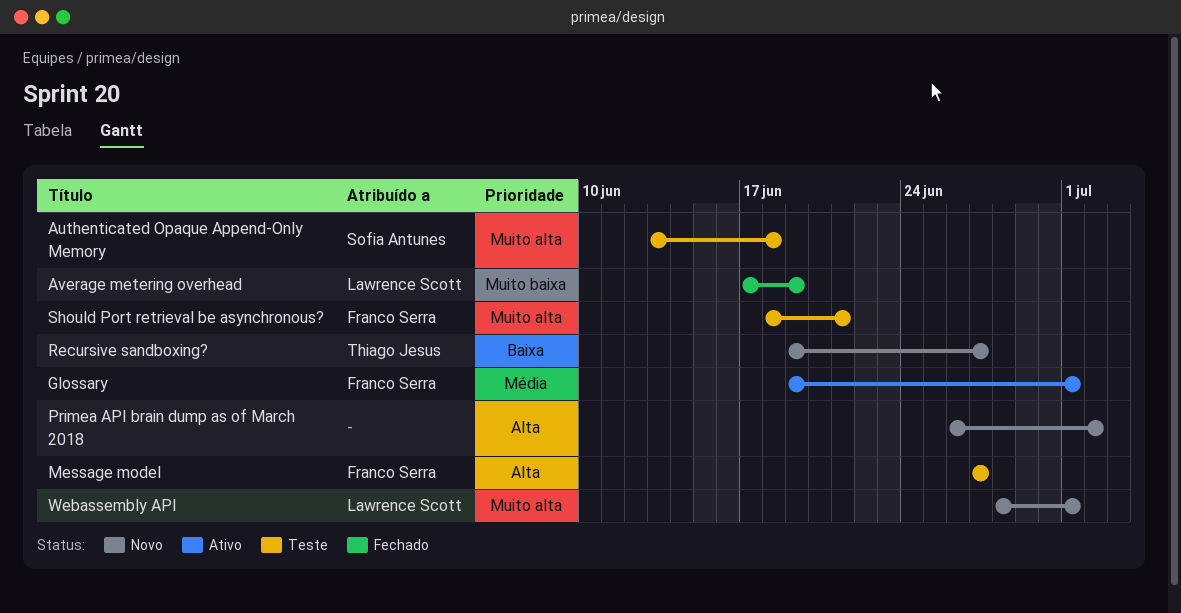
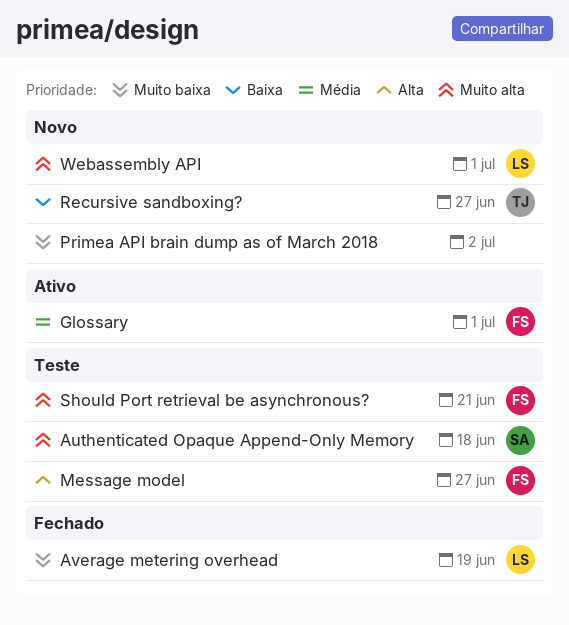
Primea API brain dump as of March 2018, priority: Alta -> Muito baixa

